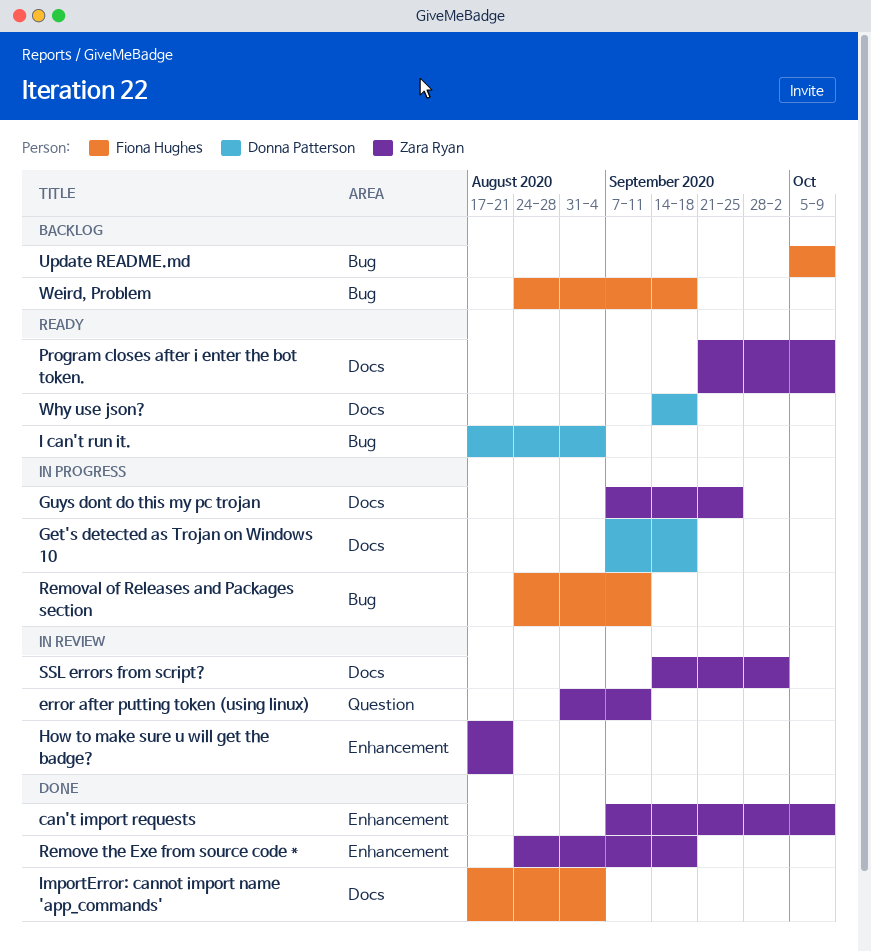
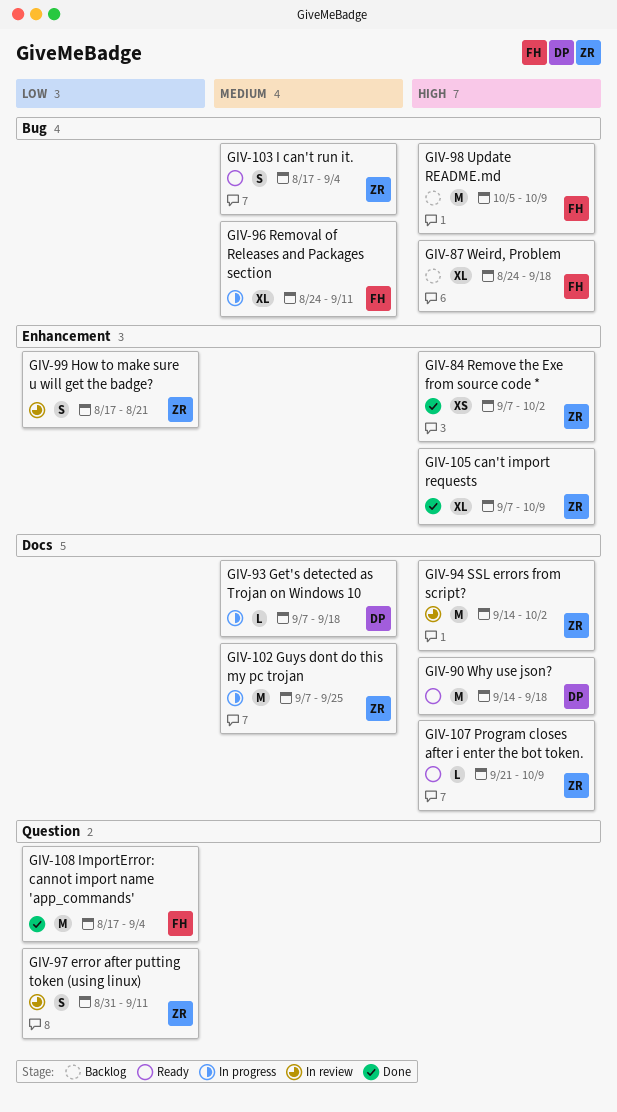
I can't run it., owner: Donna Patterson -> Zara Ryan
ImportError: cannot import name 'app_commands', label: Docs -> Question
Remove the Exe from source code *, start: Aug 24 -> Sep 7
Remove the Exe from source code *, due: Sep 18 -> Oct 2

